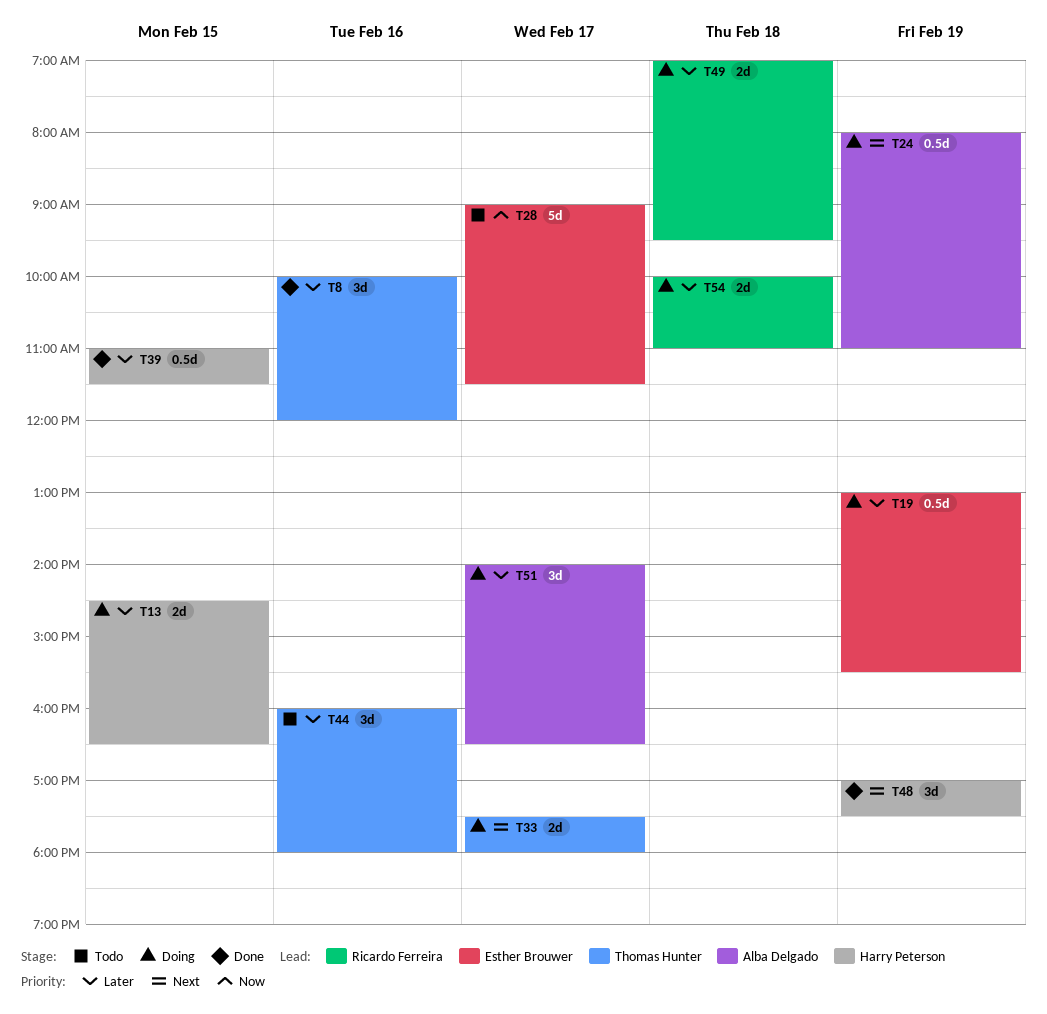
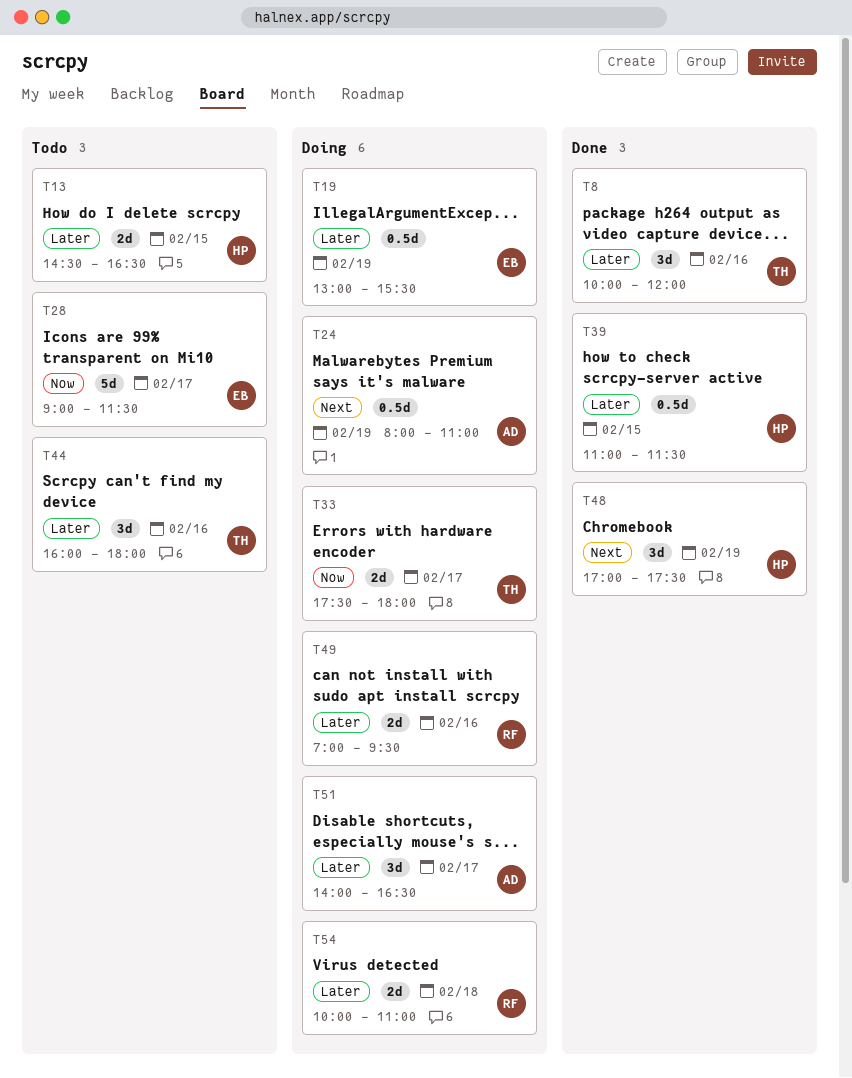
T13, status: Doing -> Todo
T33, priority: Next -> Now
T49, day: Feb 18 -> Feb 16

